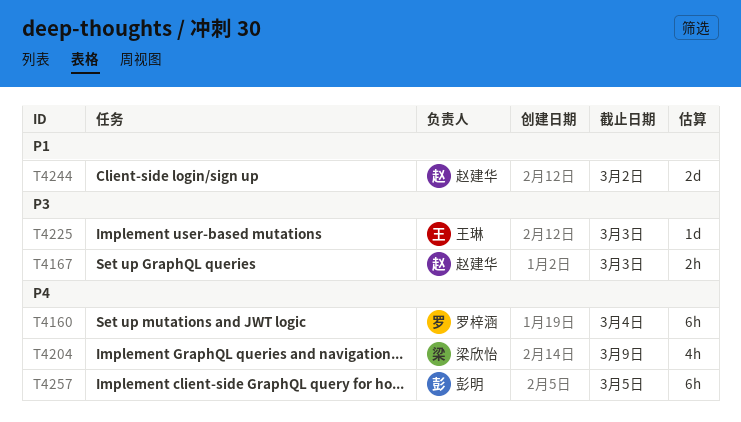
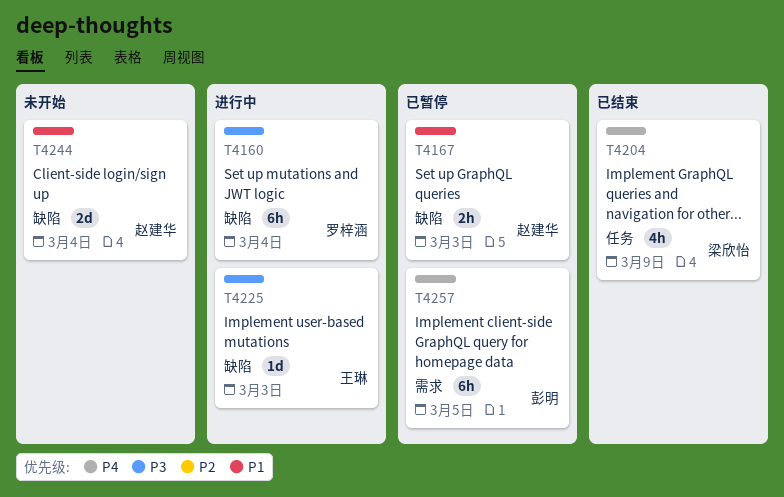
T4160, priority: P4 -> P3
T4167, priority: P3 -> P1
T4244, due: Mar 2 -> Mar 4

